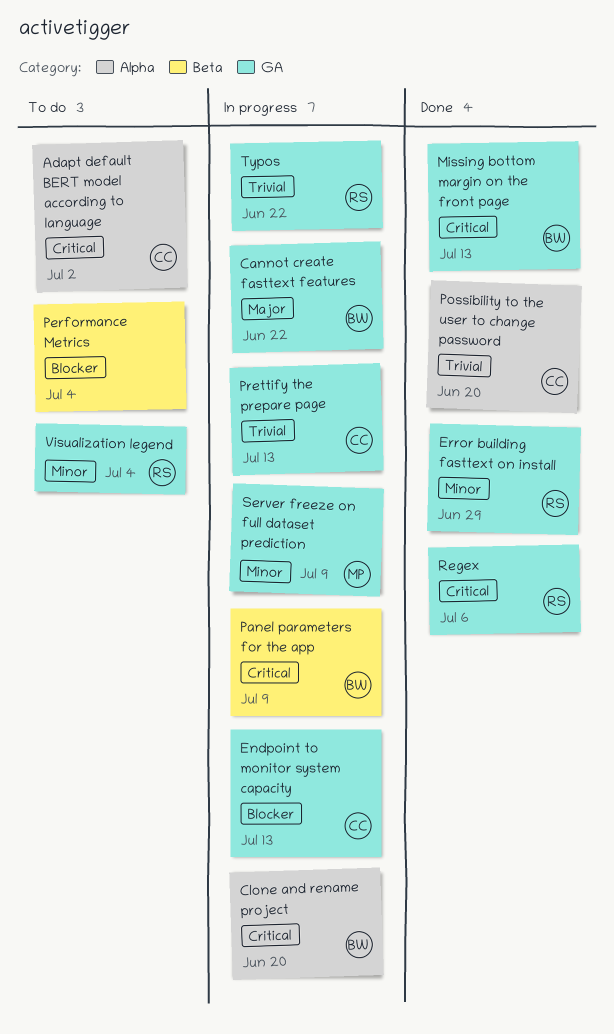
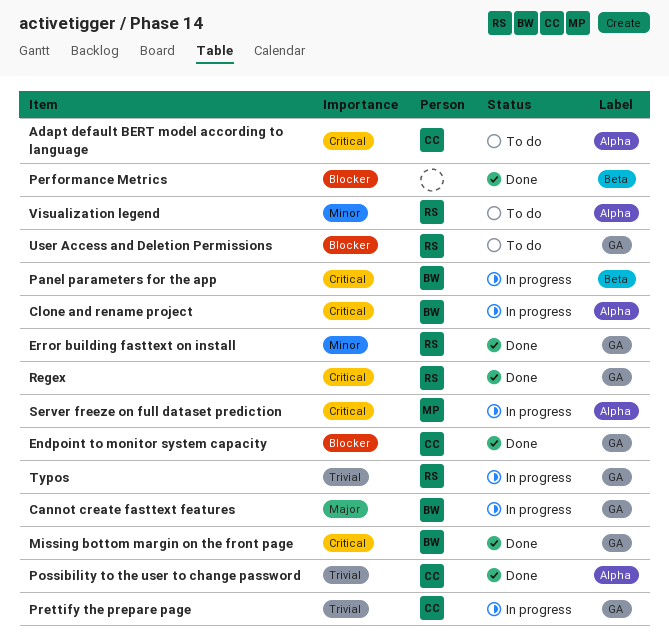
Endpoint to monitor system capacity, status: In progress -> Done
Performance Metrics, status: To do -> Done
Server freeze on full dataset prediction, priority: Minor -> Critical
Server freeze on full dataset prediction, label: GA -> Alpha
User Access and Deletion Permissions: none -> present
Visualization legend, label: GA -> Alpha

